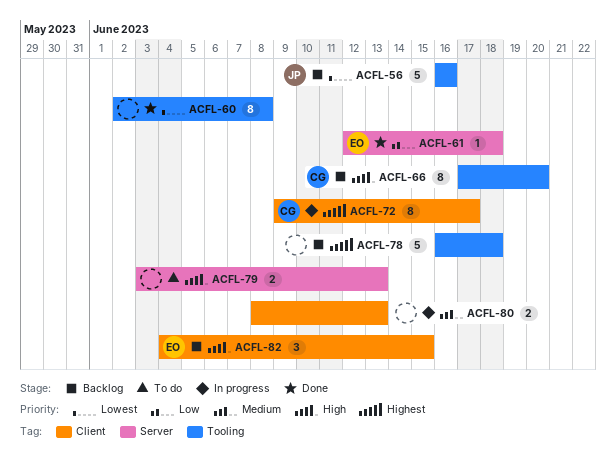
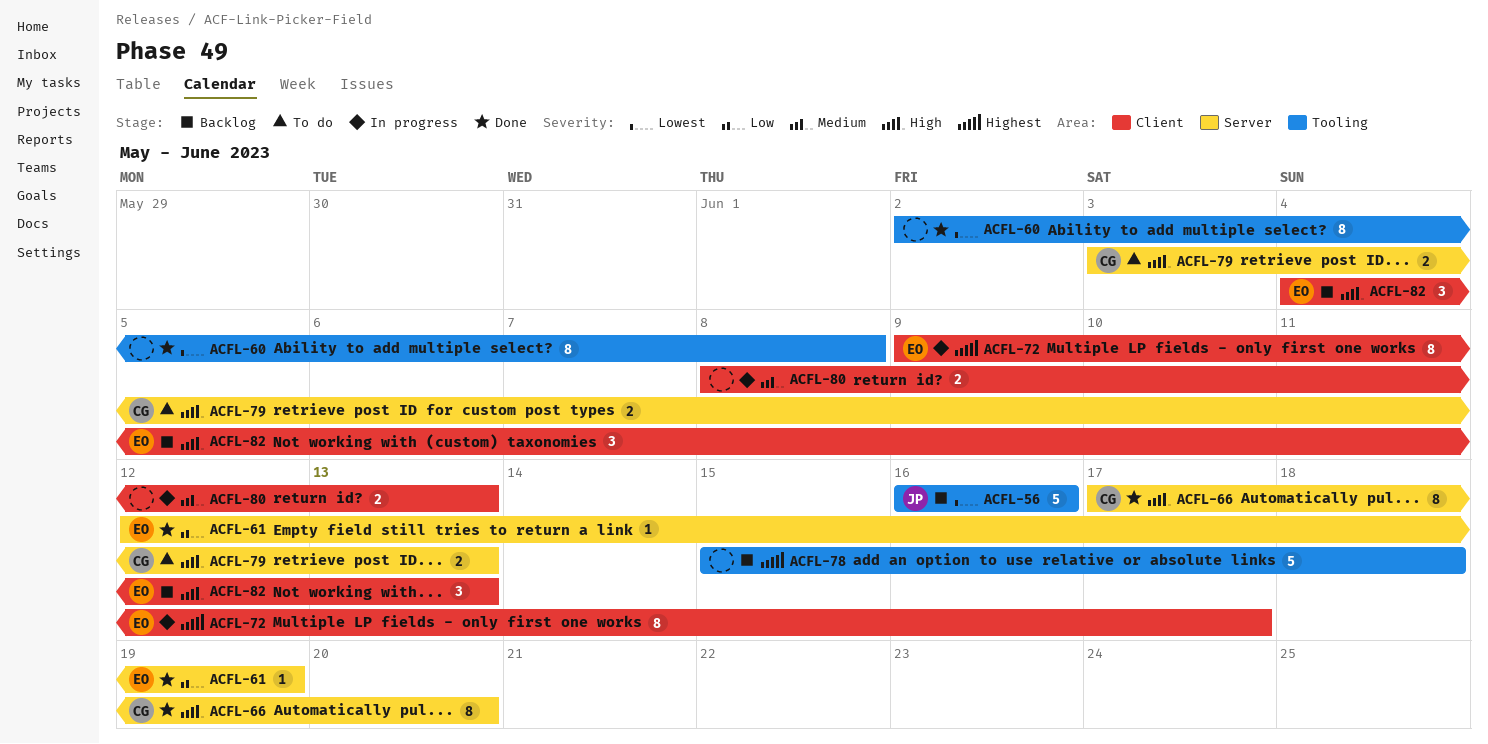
ACFL-61, due: Jun 18 -> Jun 19
ACFL-66, status: Backlog -> Done
ACFL-66, label: Tooling -> Server
ACFL-72, owner: CG -> EO
ACFL-78, start: Jun 16 -> Jun 15
ACFL-79, owner: none -> CG
ACFL-82, due: Jun 15 -> Jun 13

